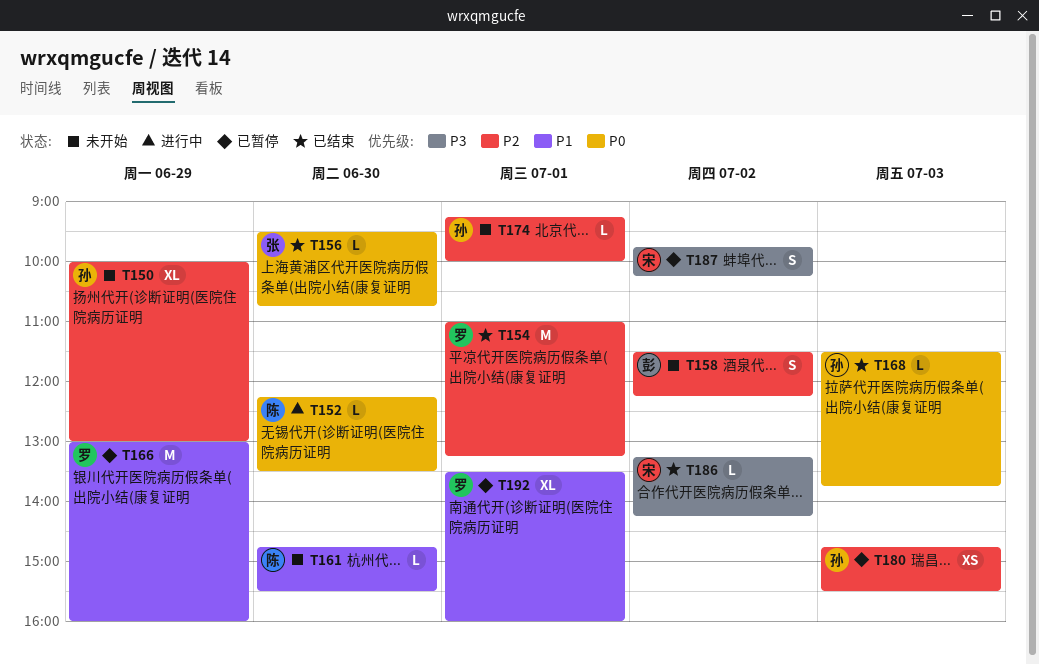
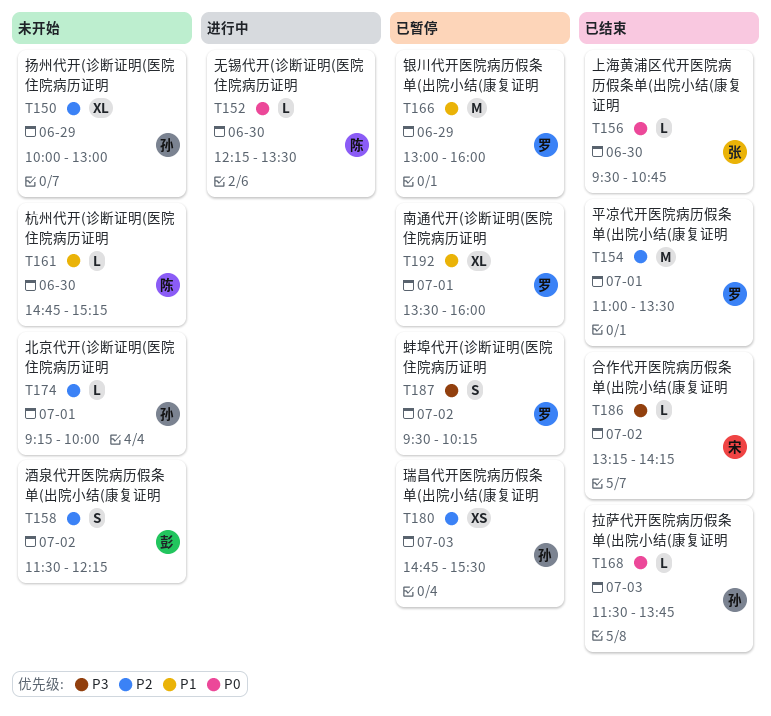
T154, ends: 13:15 -> 13:30
T161, ends: 15:30 -> 15:15
T187, owner: 宋 -> 罗
T187, begins: 09:45 -> 09:30

